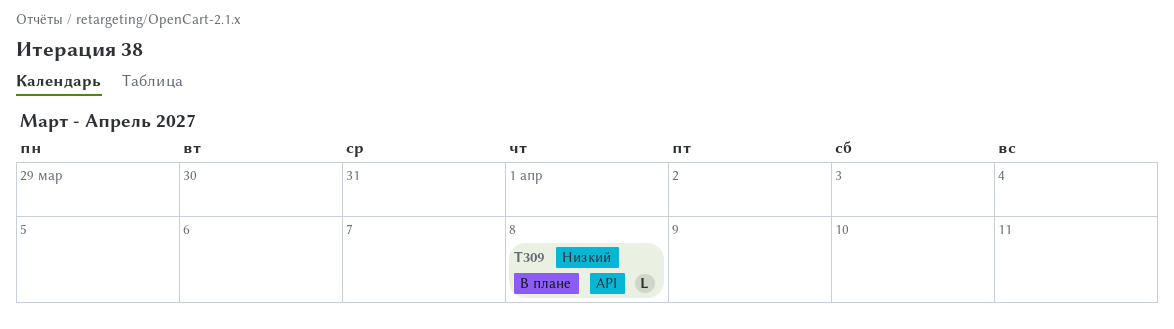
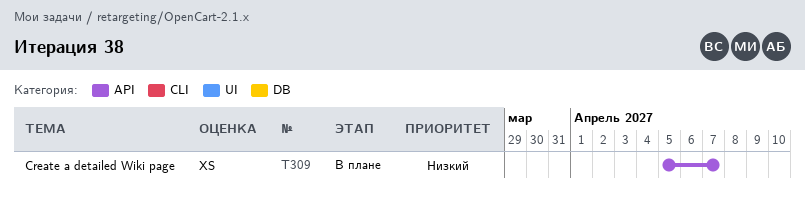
T309, estimate: L -> XS
T309, due: Apr 8 -> Apr 7

